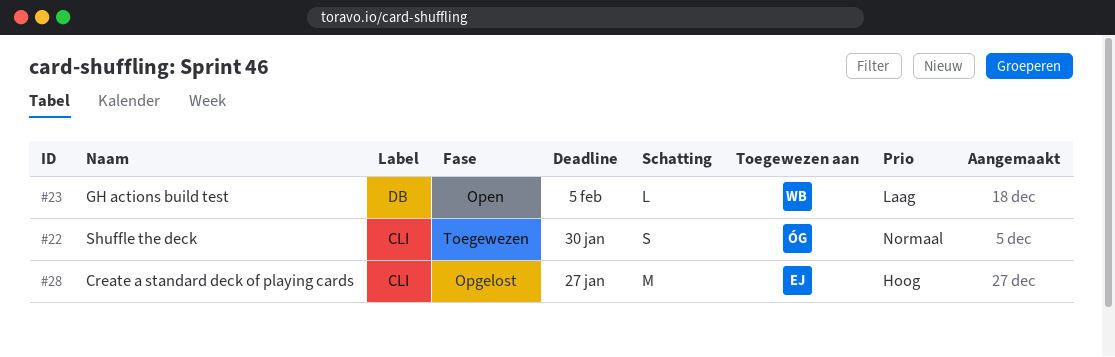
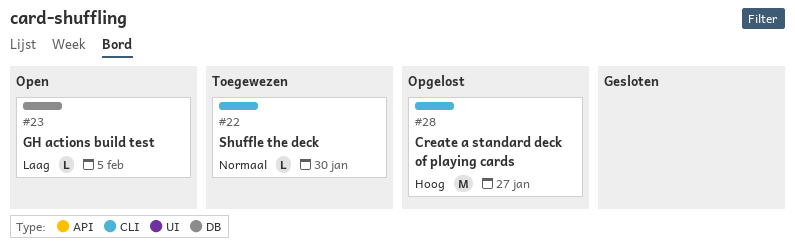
#22, estimate: S -> L

